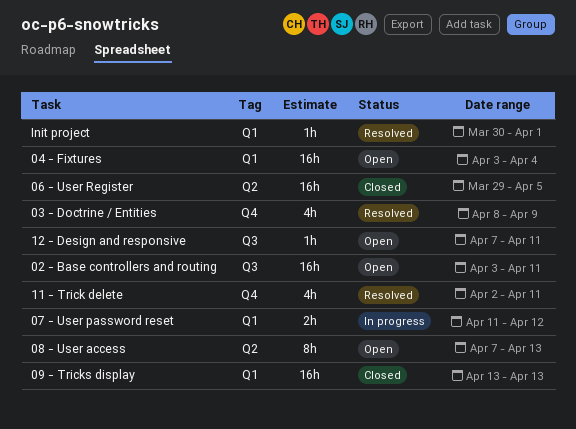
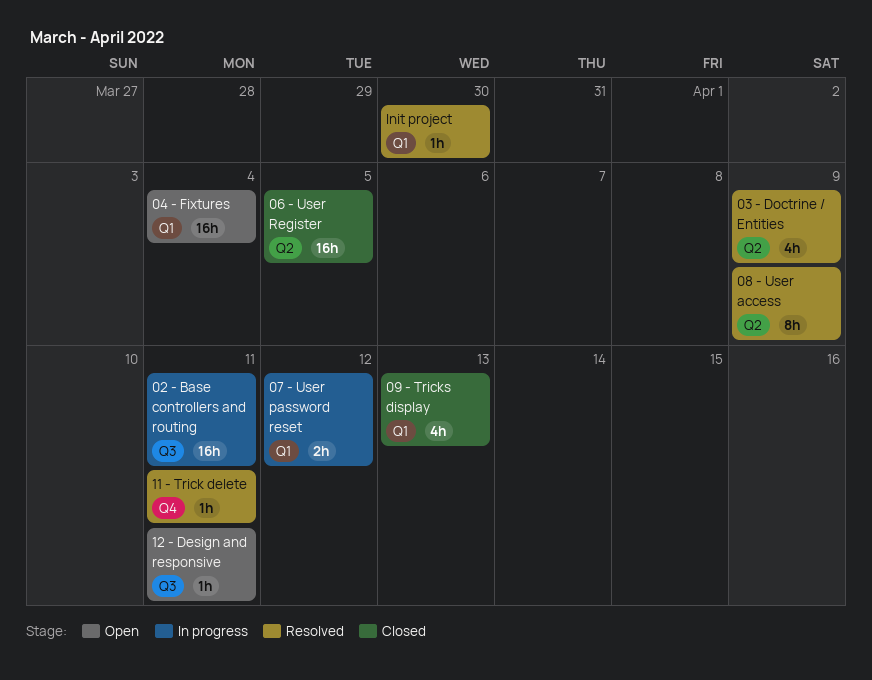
02 - Base controllers and routing, status: Open -> In progress
03 - Doctrine / Entities, label: Q4 -> Q2
08 - User access, status: Open -> Resolved
08 - User access, due: Apr 13 -> Apr 9
09 - Tricks display, estimate: 16h -> 4h
11 - Trick delete, estimate: 4h -> 1h
Init project, due: Apr 1 -> Mar 30

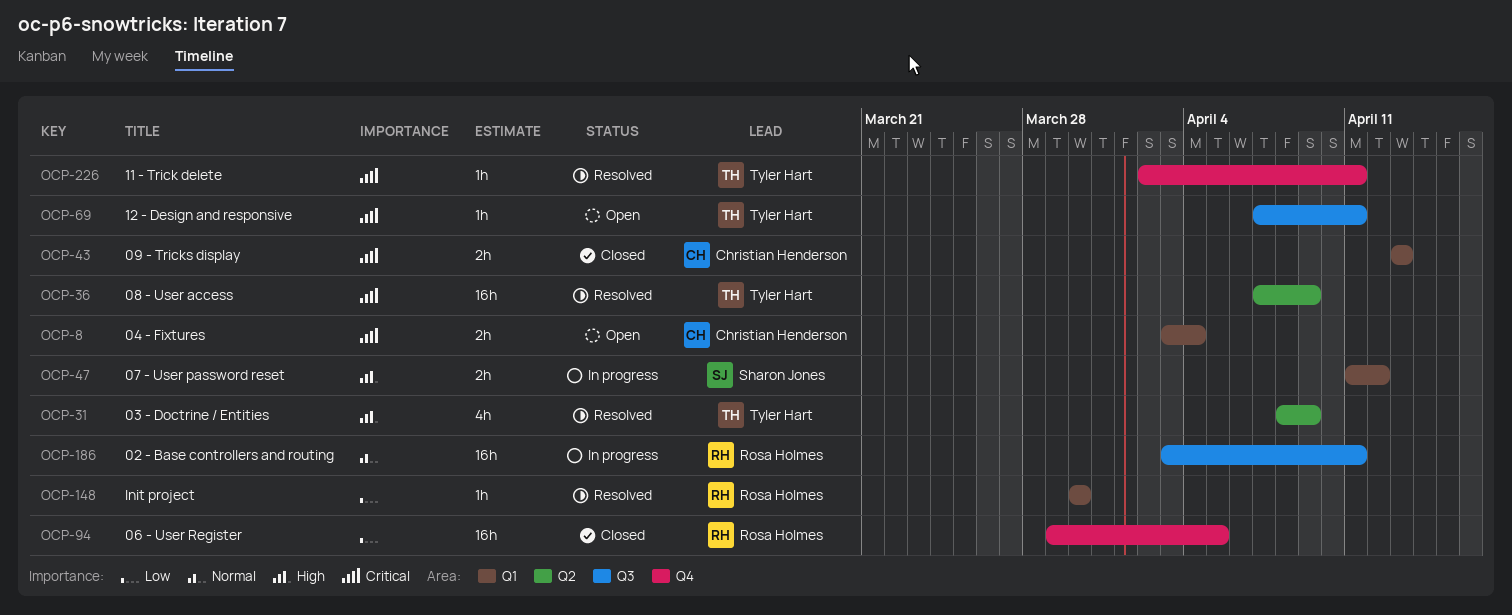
04 - Fixtures, estimate: 16h -> 2h
06 - User Register, label: Q2 -> Q4
08 - User access, estimate: 8h -> 16h
09 - Tricks display, estimate: 4h -> 2h

